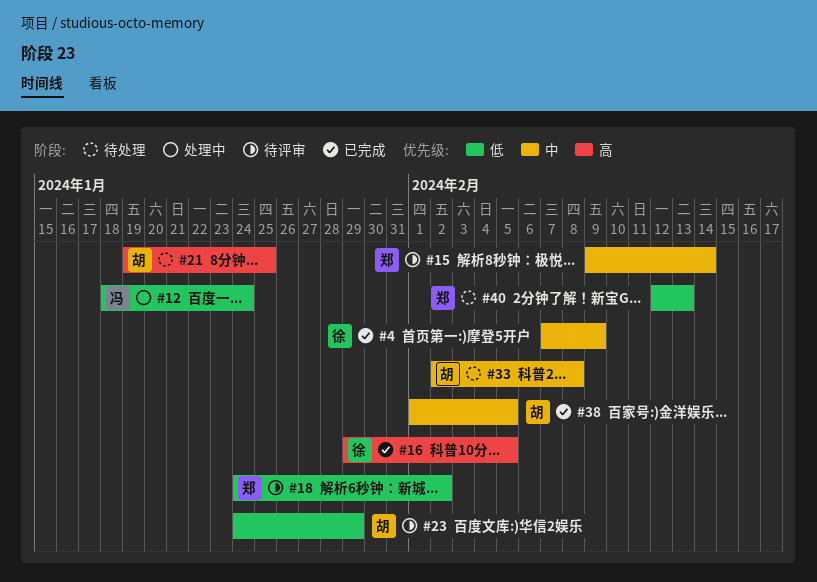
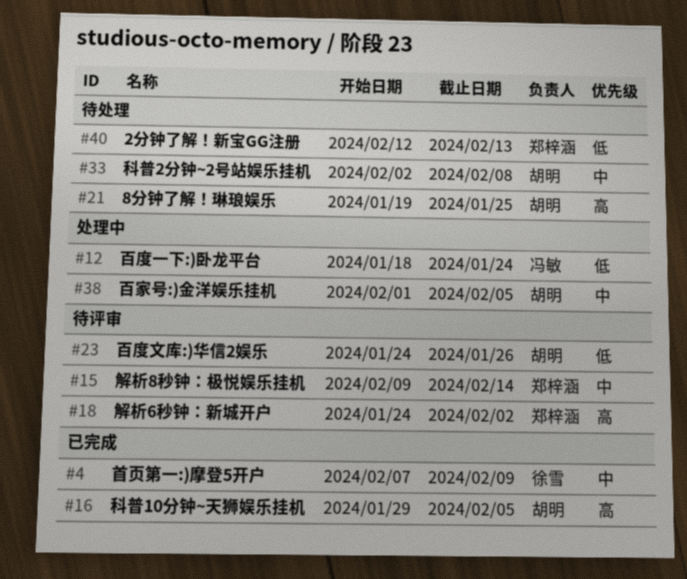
#16, owner: 徐雪 -> 胡明
#18, priority: 低 -> 高
#23, due: Jan 29 -> Jan 26
#38, status: 已完成 -> 处理中

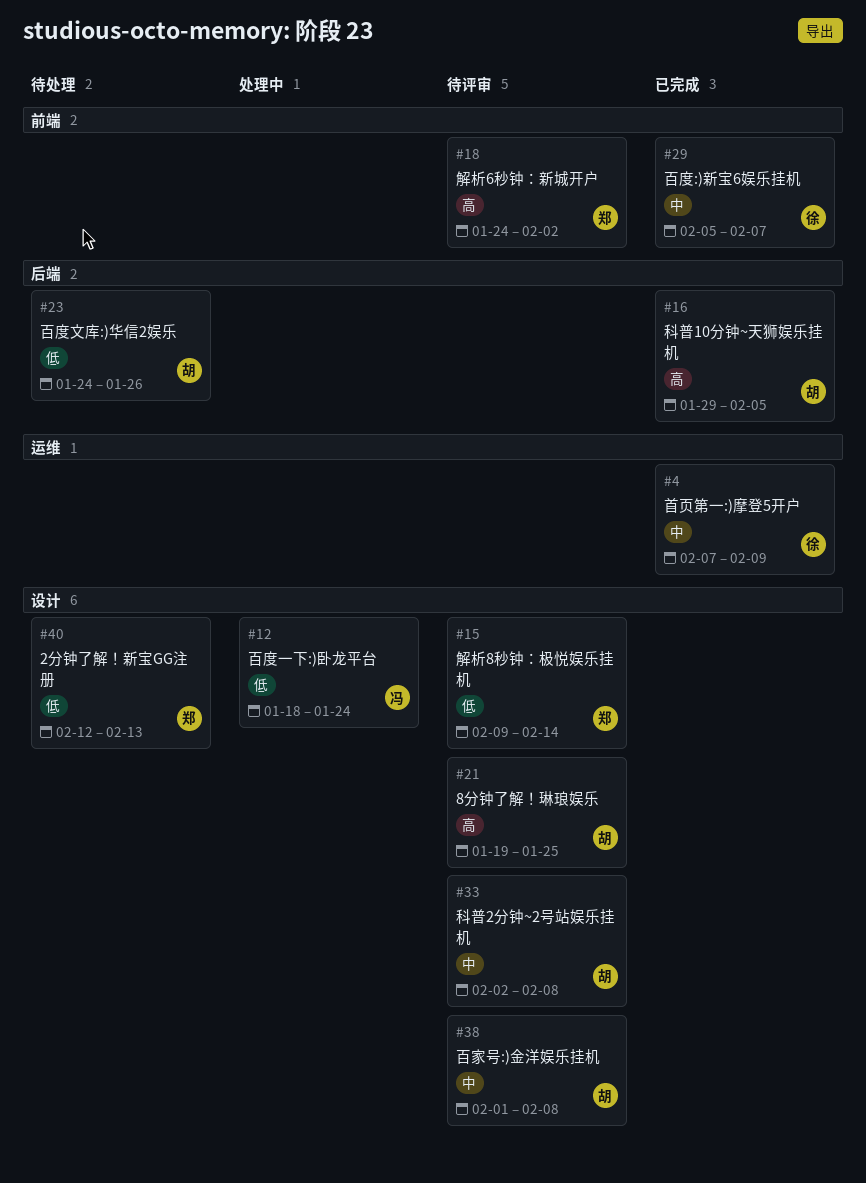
#15, priority: 中 -> 低
#21, status: 待处理 -> 待评审
#23, status: 待评审 -> 待处理
#29: none -> present
#33, status: 待处理 -> 待评审
#38, status: 处理中 -> 待评审
#38, due: Feb 5 -> Feb 8

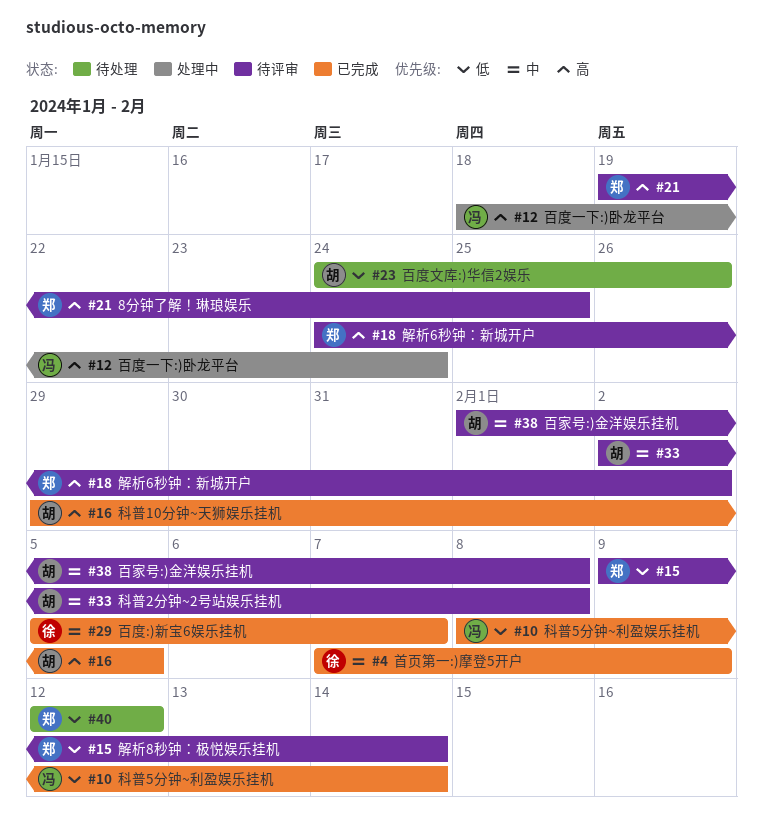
#10: none -> present
#12, priority: 低 -> 高
#21, owner: 胡 -> 郑
#40, due: Feb 13 -> Feb 12

